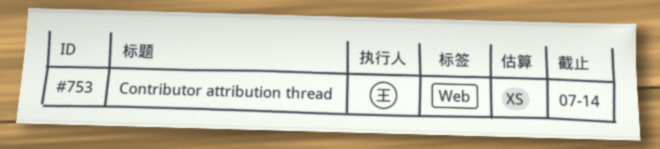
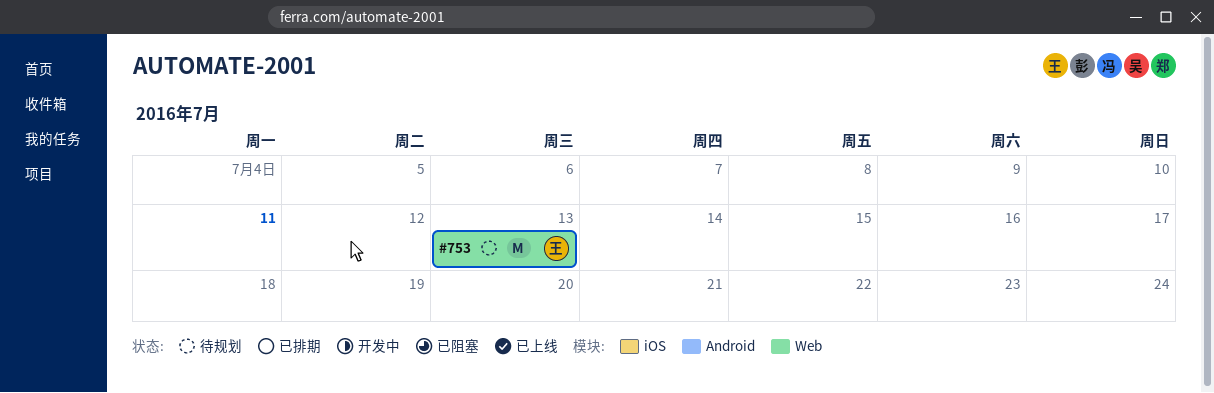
#753, estimate: XS -> M
#753, due: Jul 14 -> Jul 13

